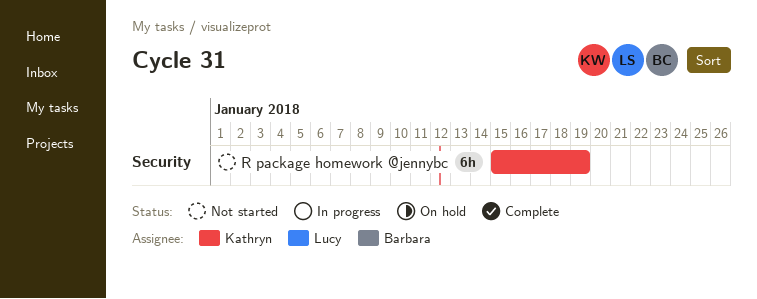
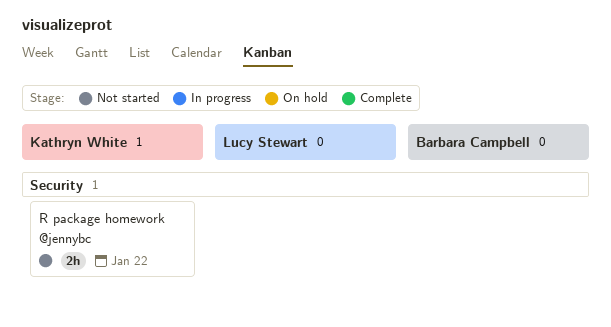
R package homework @jennybc, estimate: 6h -> 2h
R package homework @jennybc, due: Jan 19 -> Jan 22

